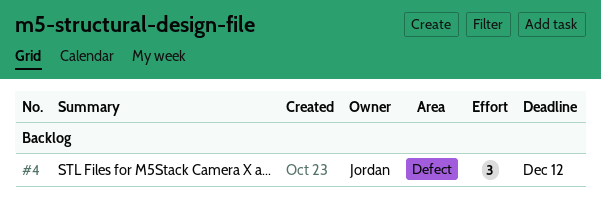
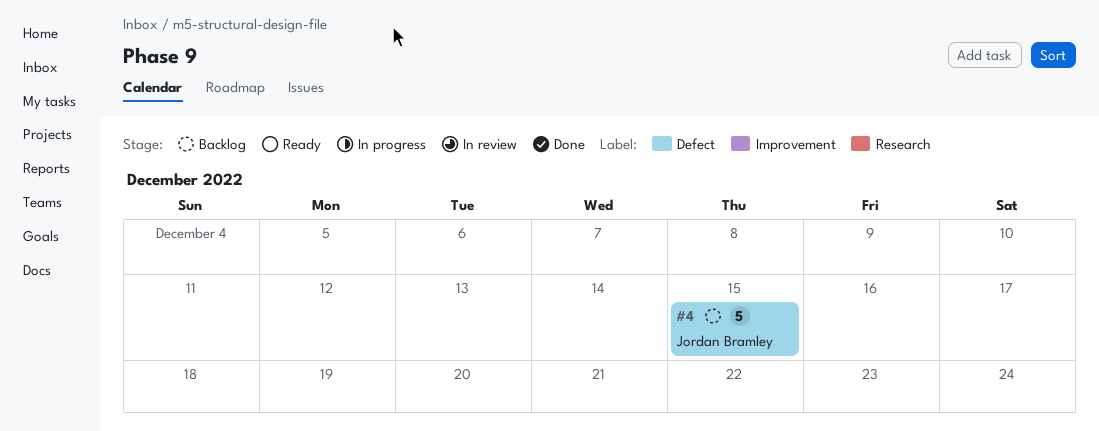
#4, estimate: 3 -> 5
#4, due: Dec 12 -> Dec 15

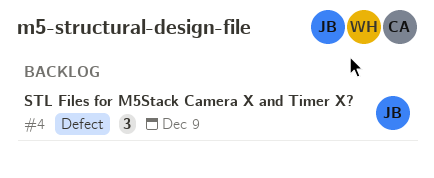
#4, estimate: 5 -> 3
#4, due: Dec 15 -> Dec 9

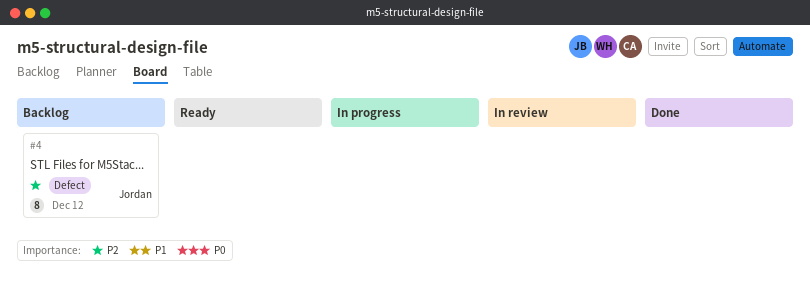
#4, estimate: 3 -> 8
#4, due: Dec 9 -> Dec 12

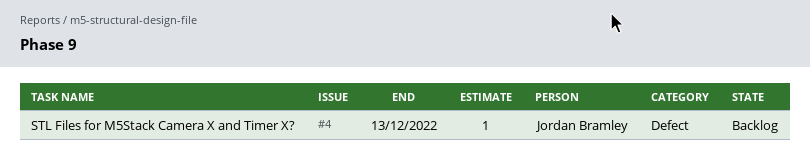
#4, estimate: 8 -> 1
#4, due: Dec 12 -> Dec 13

